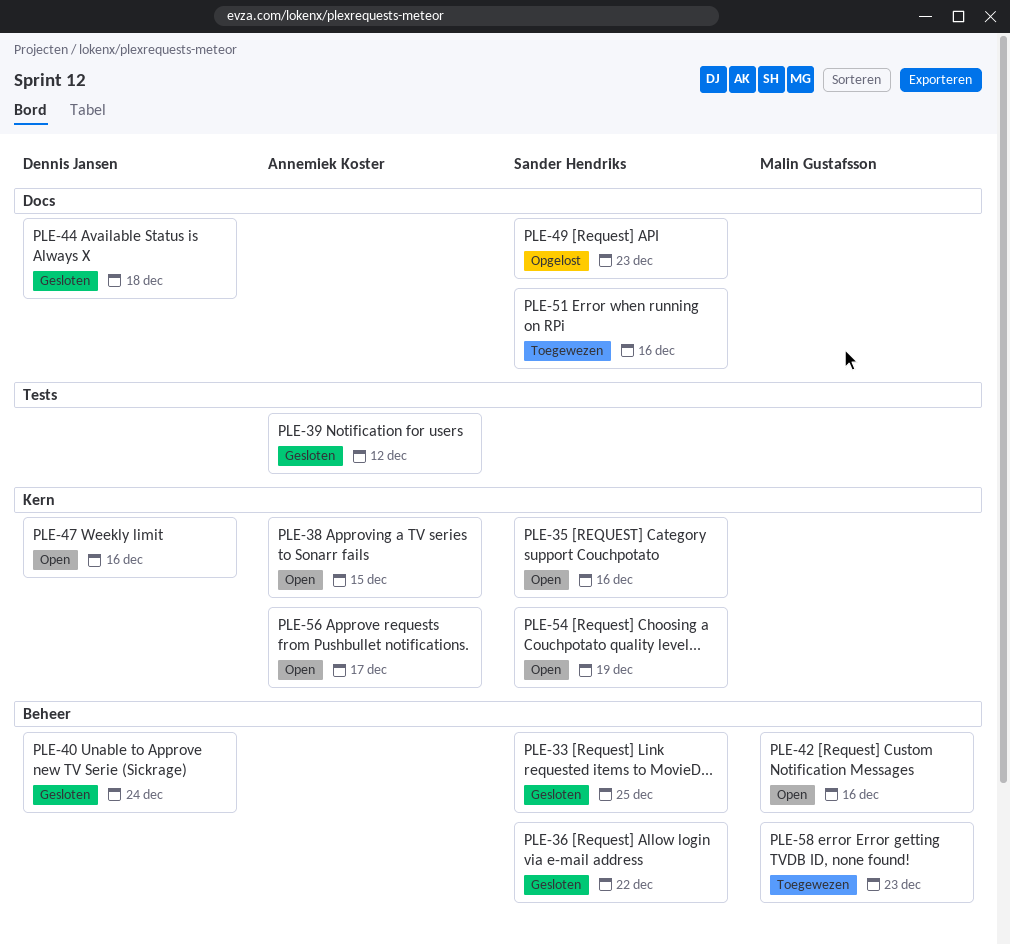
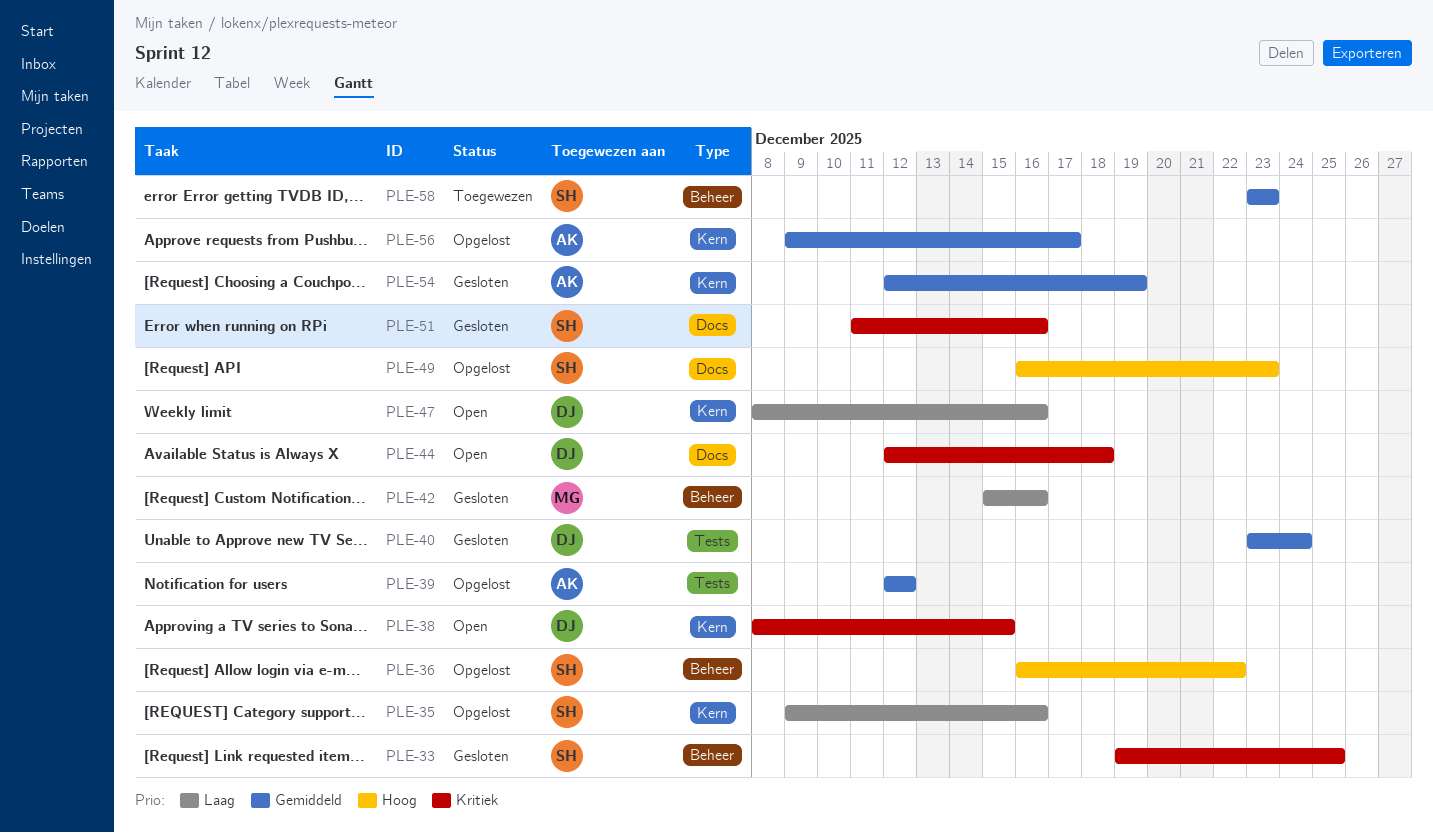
PLE-35, status: Open -> Opgelost
PLE-36, status: Gesloten -> Opgelost
PLE-38, owner: Annemiek Koster -> Dennis Jansen
PLE-39, status: Gesloten -> Opgelost
PLE-40, label: Beheer -> Tests
PLE-42, status: Open -> Gesloten
PLE-44, status: Gesloten -> Open
PLE-51, status: Toegewezen -> Gesloten
PLE-54, status: Open -> Gesloten
PLE-54, owner: Sander Hendriks -> Annemiek Koster
PLE-56, status: Open -> Opgelost
PLE-58, owner: Malin Gustafsson -> Sander Hendriks

